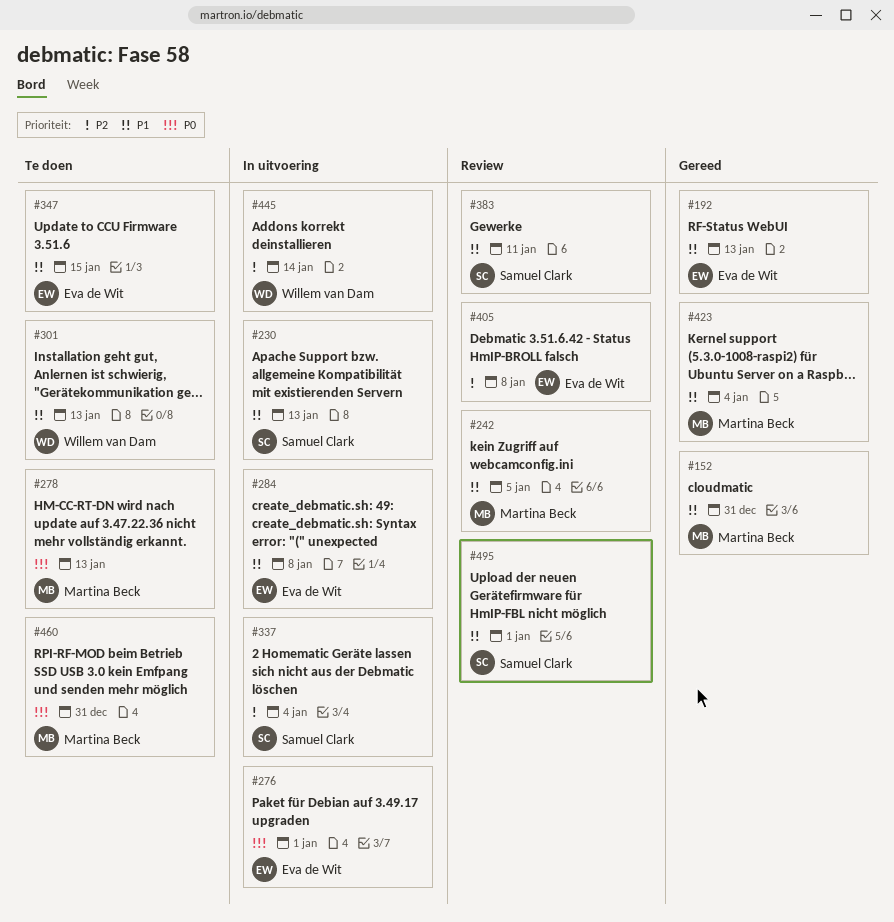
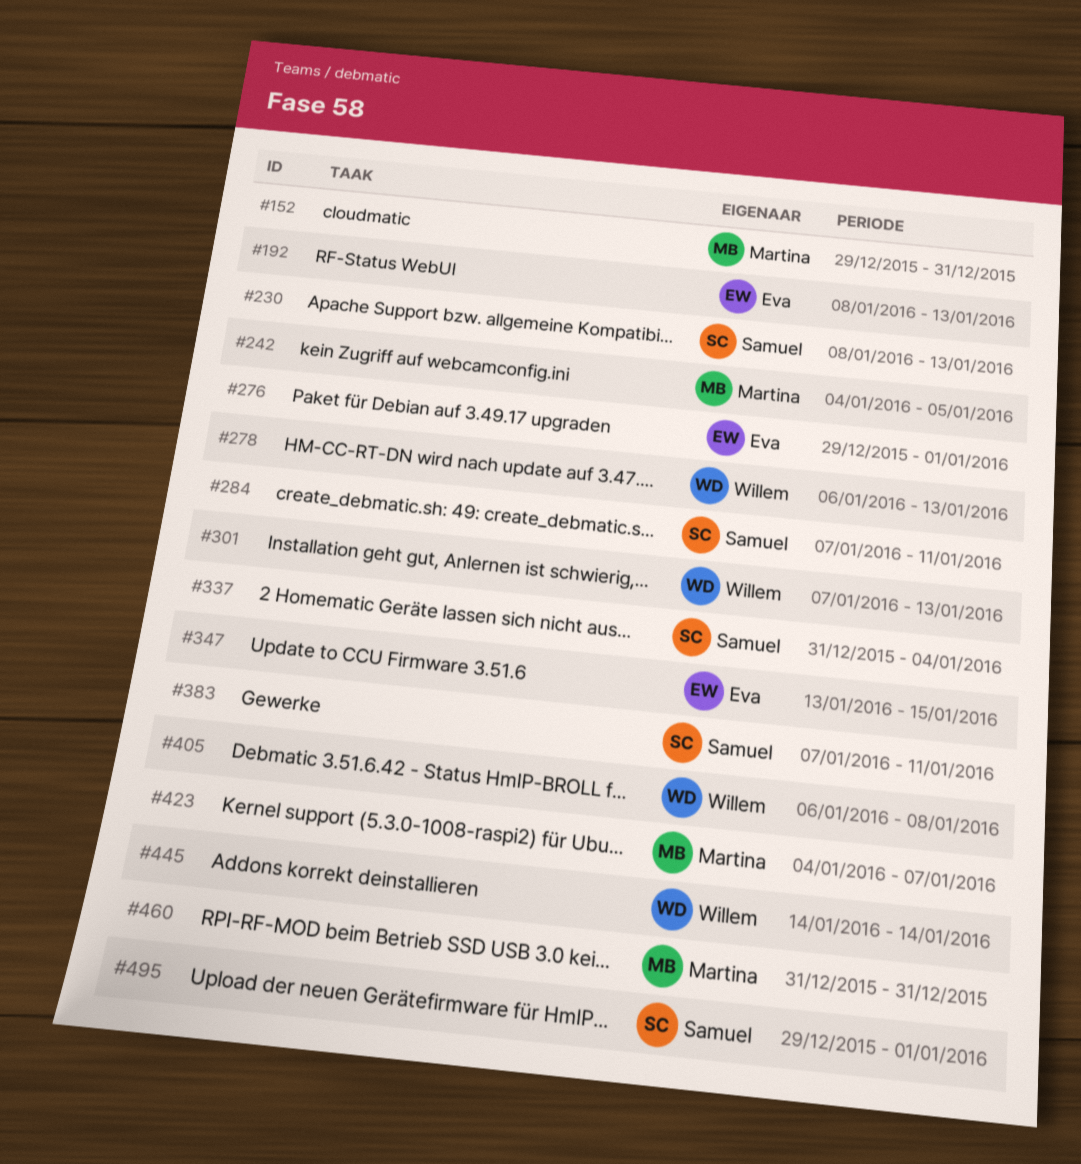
#278, owner: Martina Beck -> Willem van Dam
#284, owner: Eva de Wit -> Samuel Clark
#284, due: Jan 8 -> Jan 11
#405, owner: Eva de Wit -> Willem van Dam
#423, due: Jan 4 -> Jan 7

